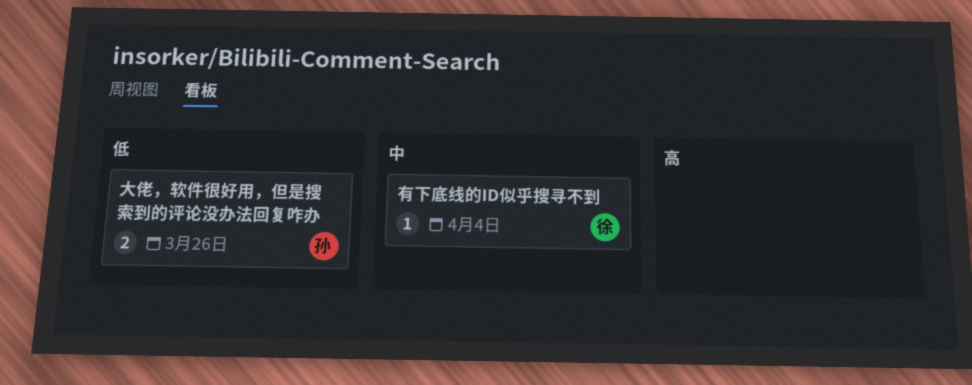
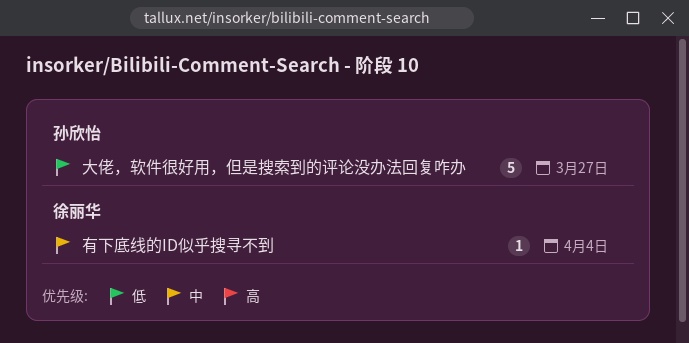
大佬，软件很好用，但是搜索到的评论没办法回复咋办, estimate: 2 -> 5
大佬，软件很好用，但是搜索到的评论没办法回复咋办, due: Mar 26 -> Mar 27

